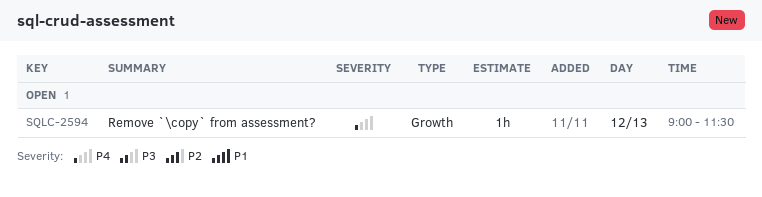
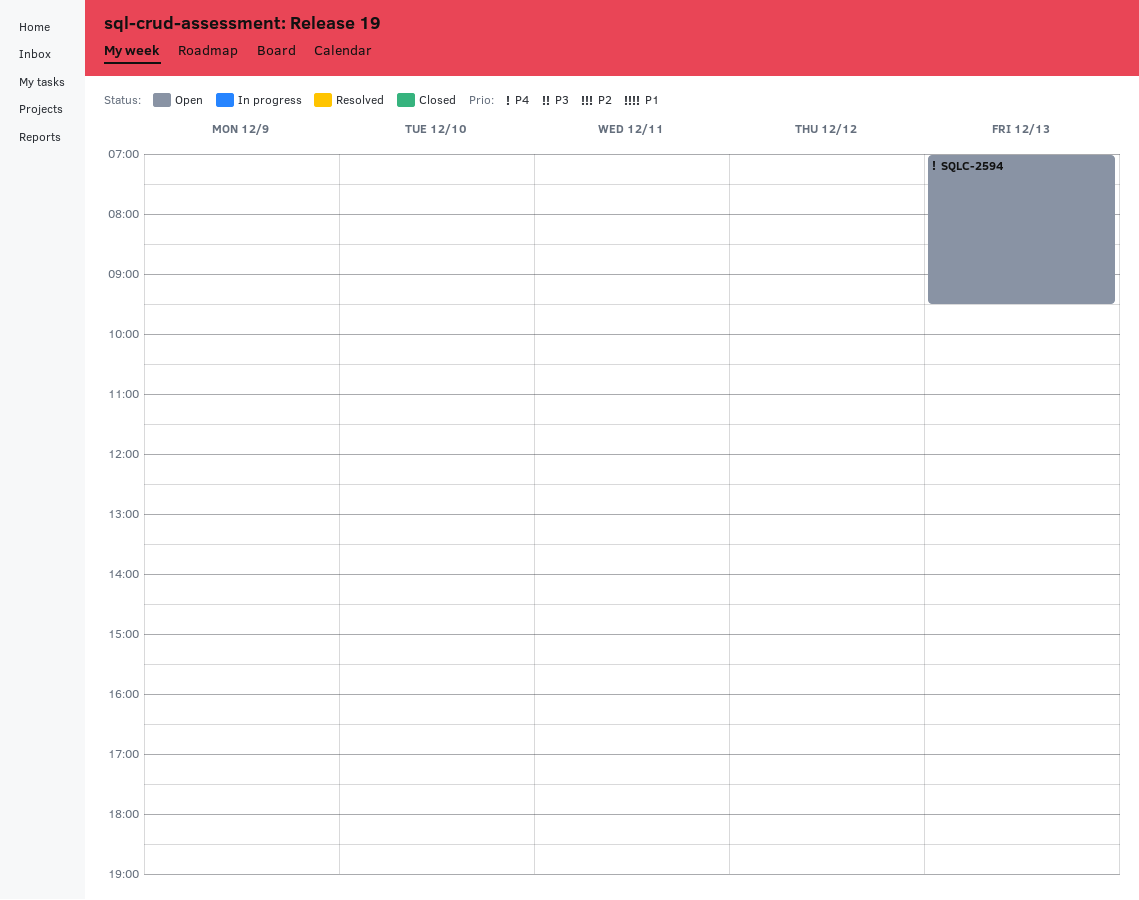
SQLC-2594, begins: 09:00 -> 07:00
SQLC-2594, ends: 11:30 -> 09:30

